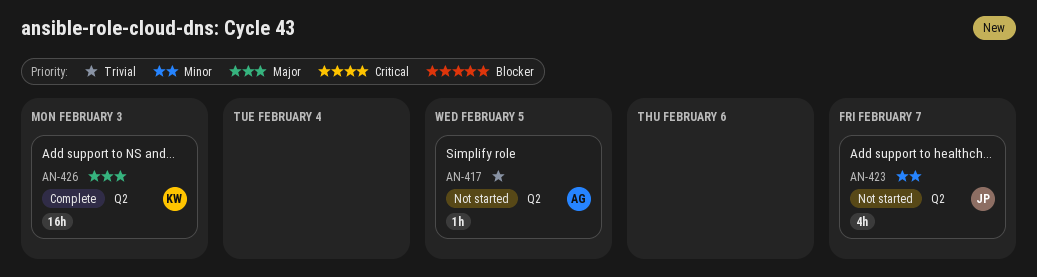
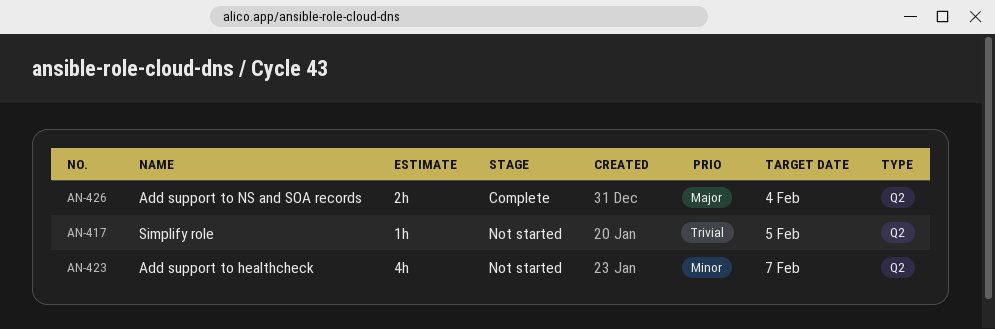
AN-426, estimate: 16h -> 2h
AN-426, due: Feb 3 -> Feb 4

